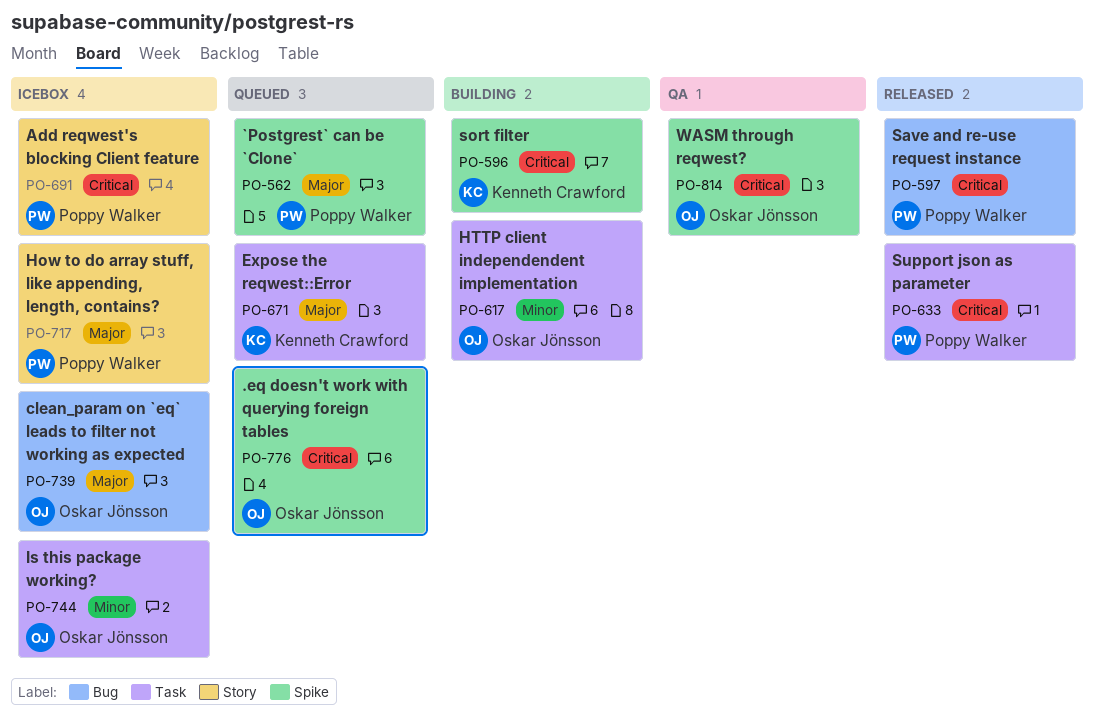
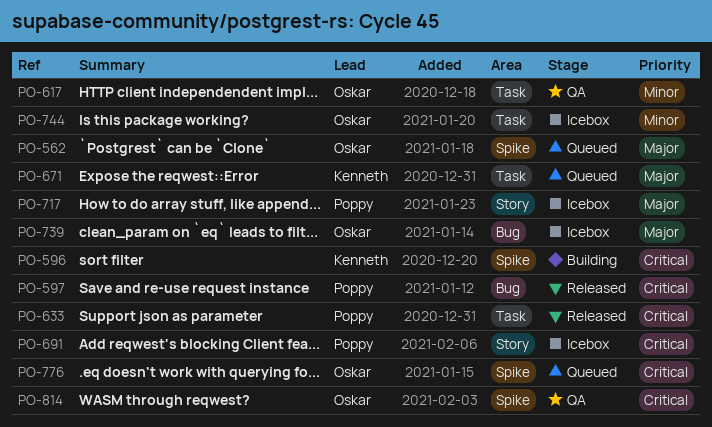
PO-562, owner: Poppy Walker -> Oskar Jönsson
PO-617, status: Building -> QA

